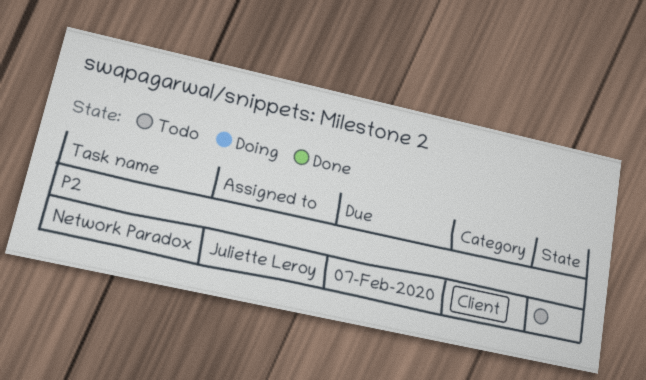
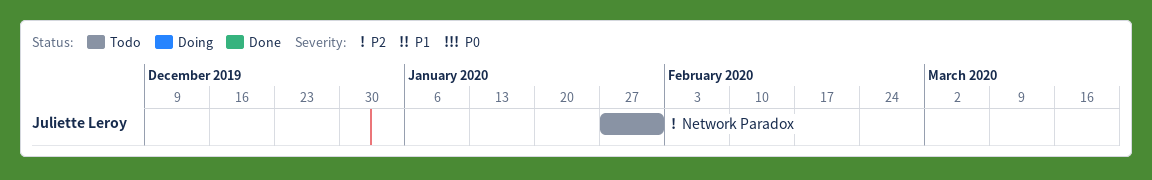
Network Paradox, due: Feb 7 -> Jan 31

